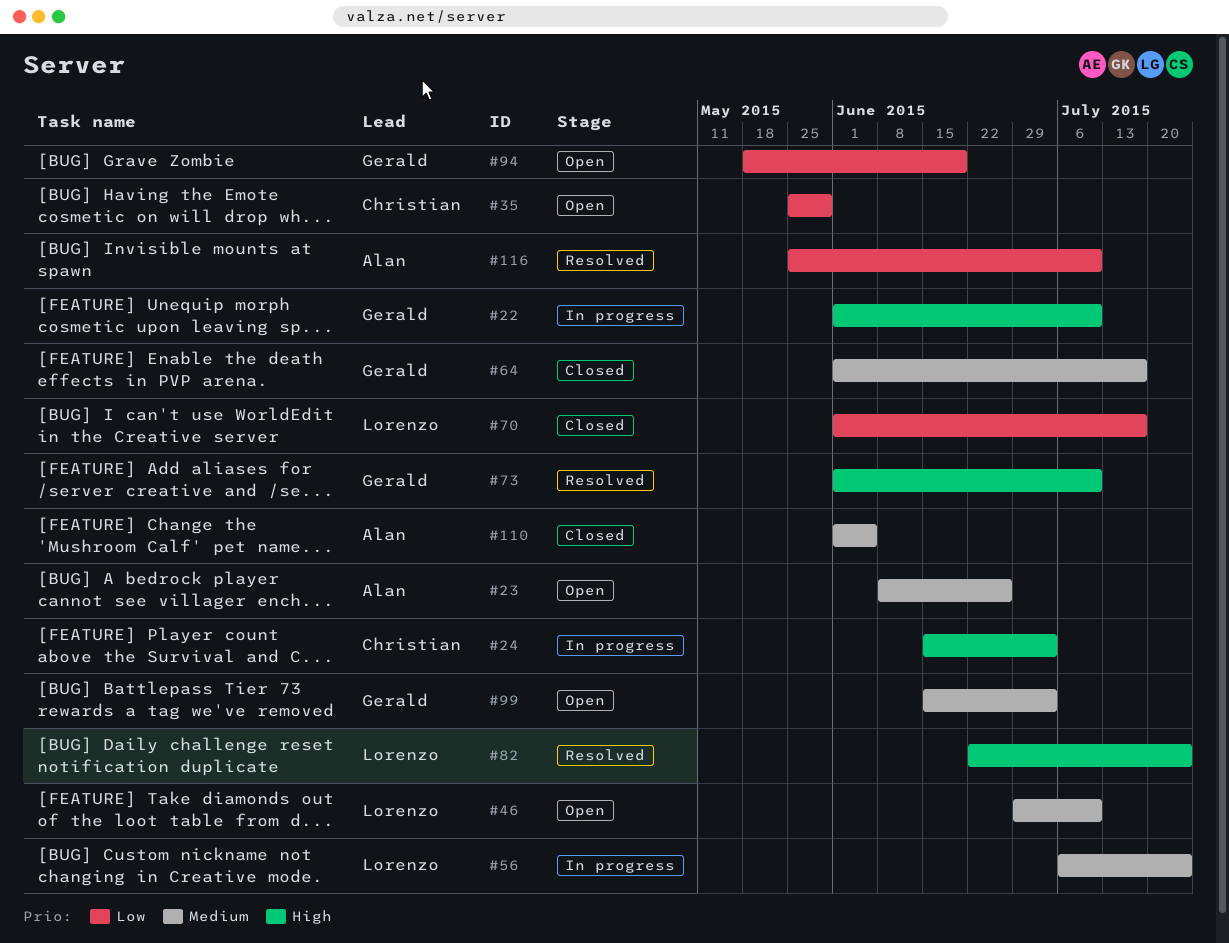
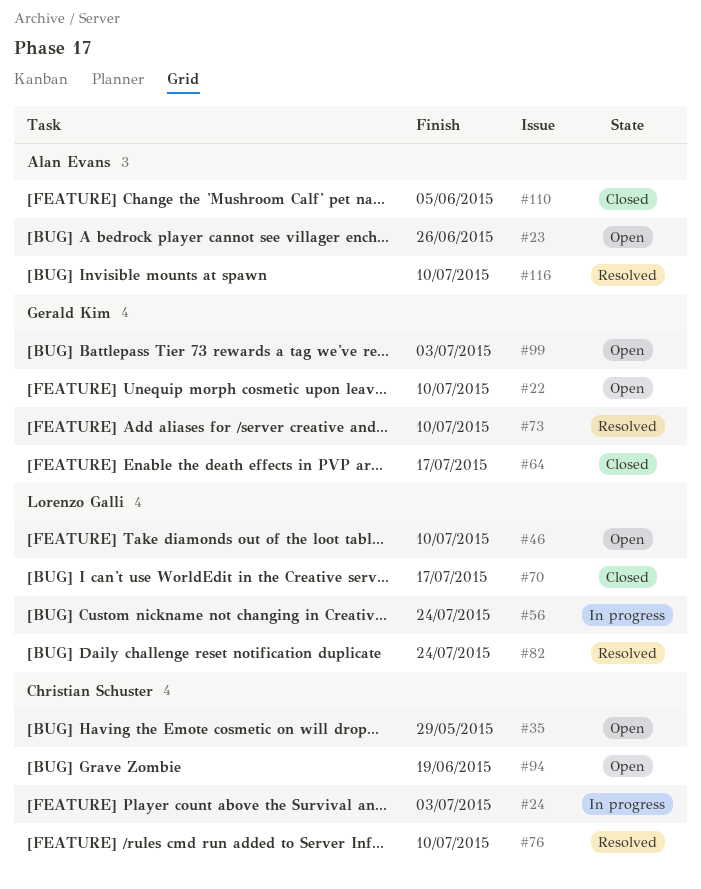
#22, status: In progress -> Open
#76: none -> present
#94, owner: Gerald Kim -> Christian Schuster

